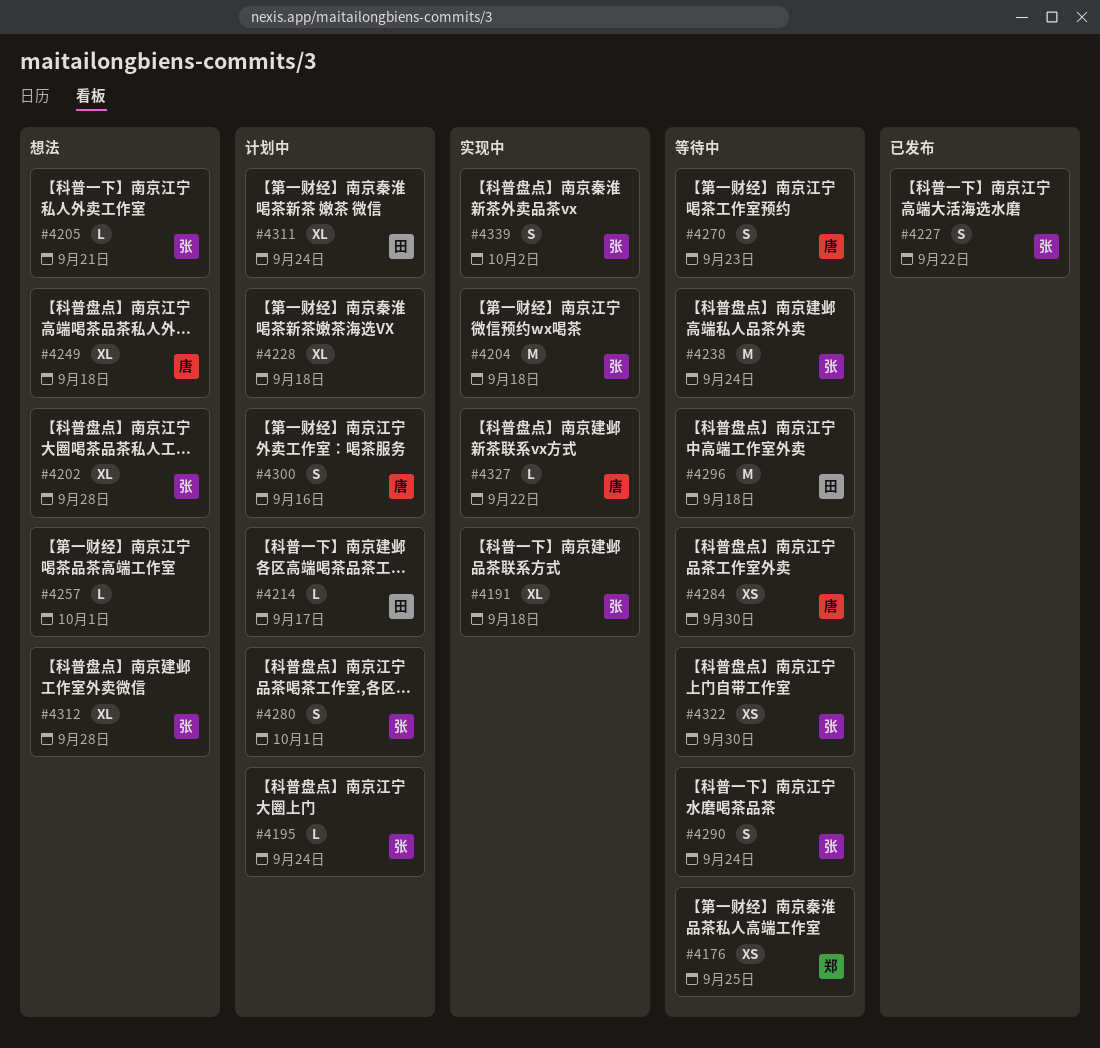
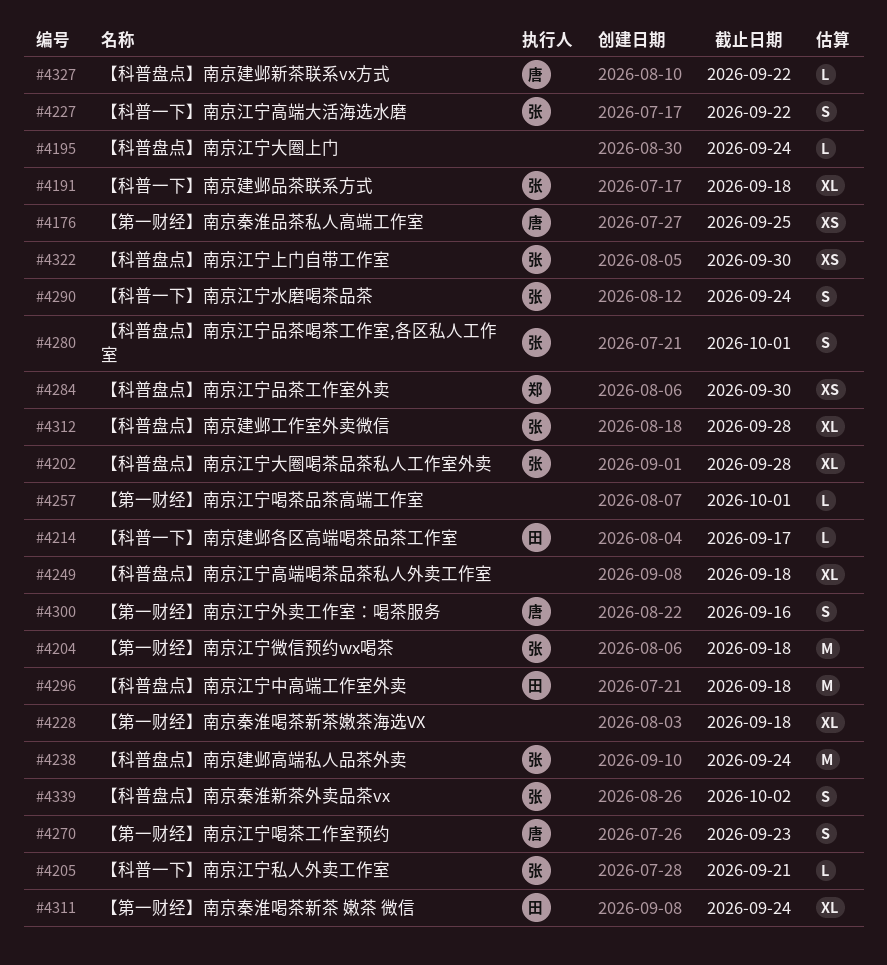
#4176, owner: 郑 -> 唐
#4195, owner: 张 -> none
#4249, owner: 唐 -> none
#4284, owner: 唐 -> 郑

